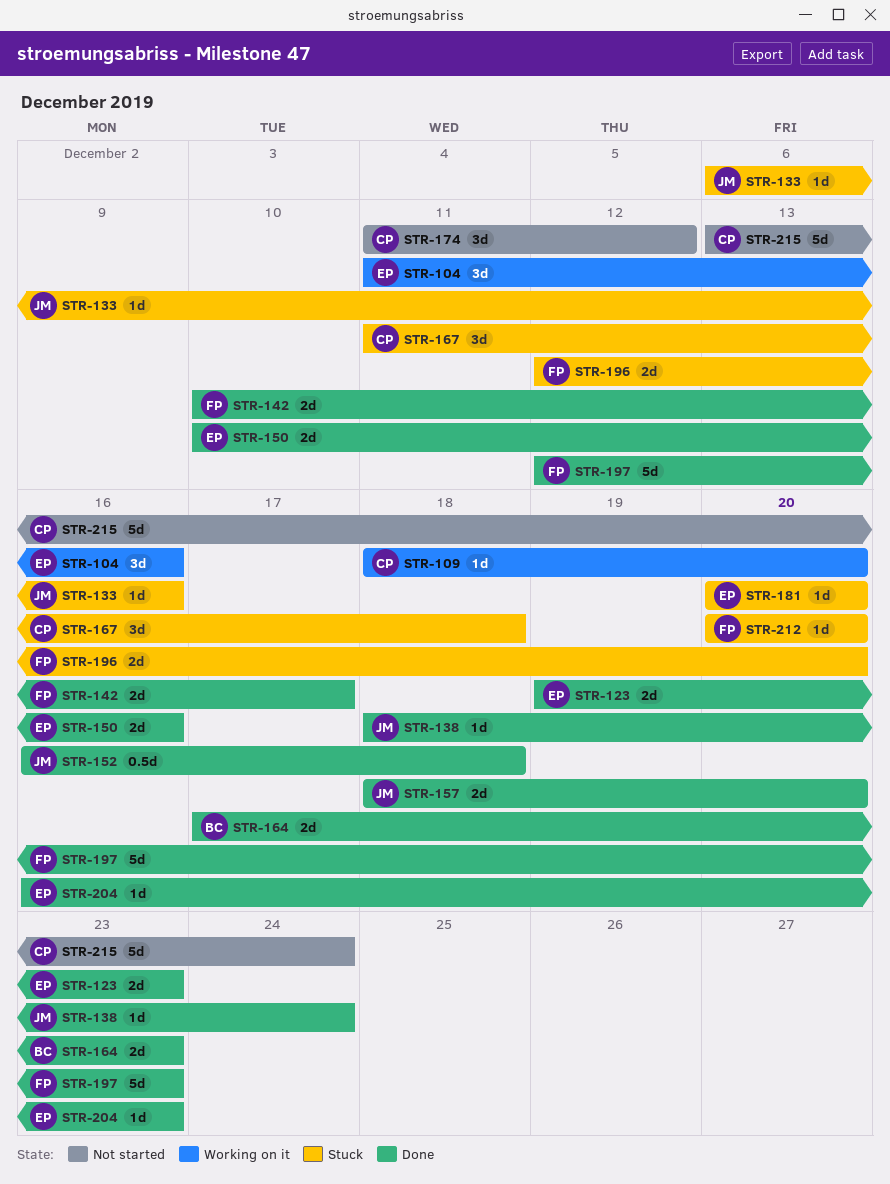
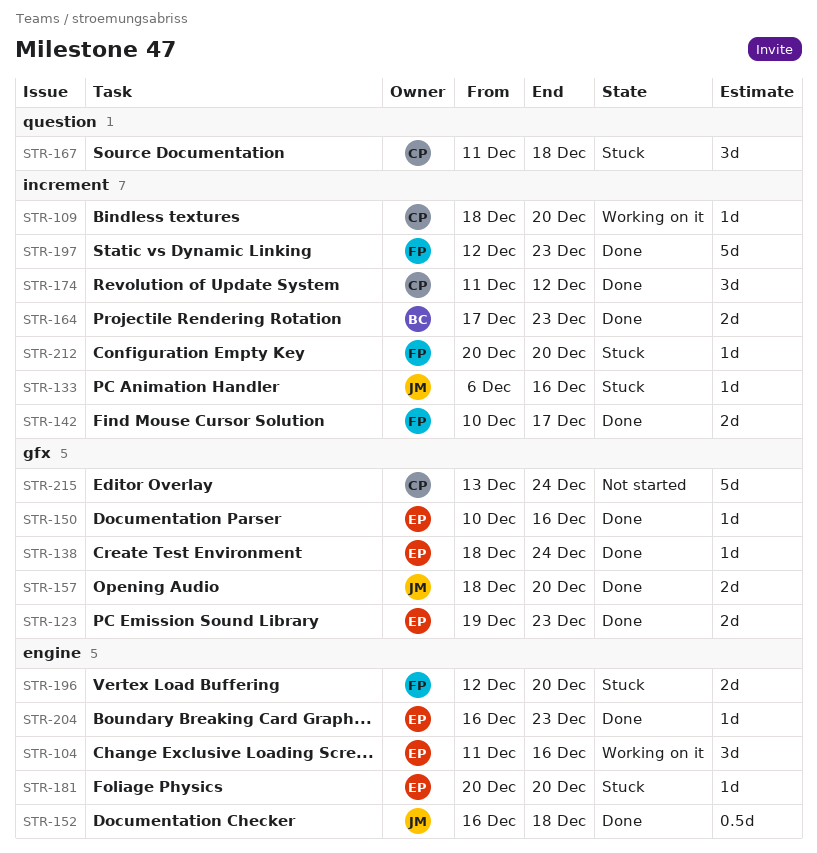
STR-138, owner: JM -> EP
STR-150, estimate: 2d -> 1d
STR-174, status: Not started -> Done

